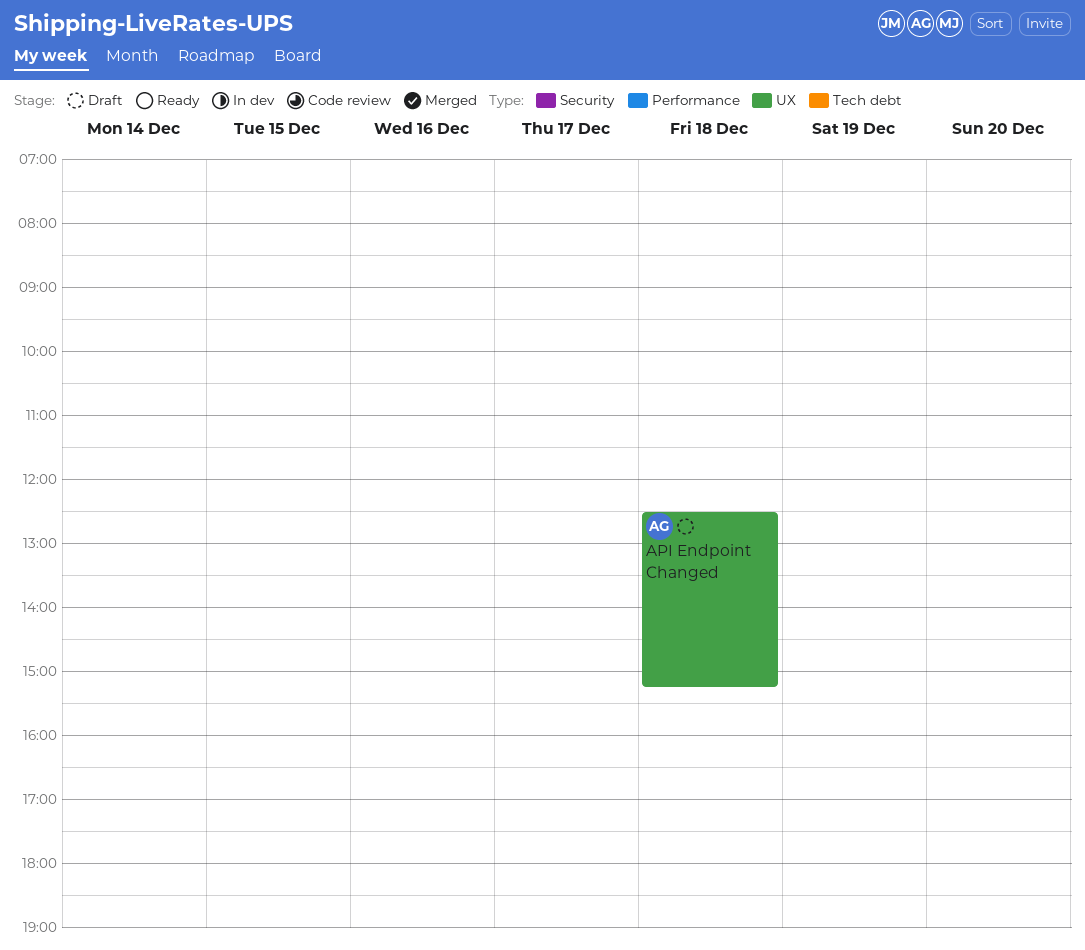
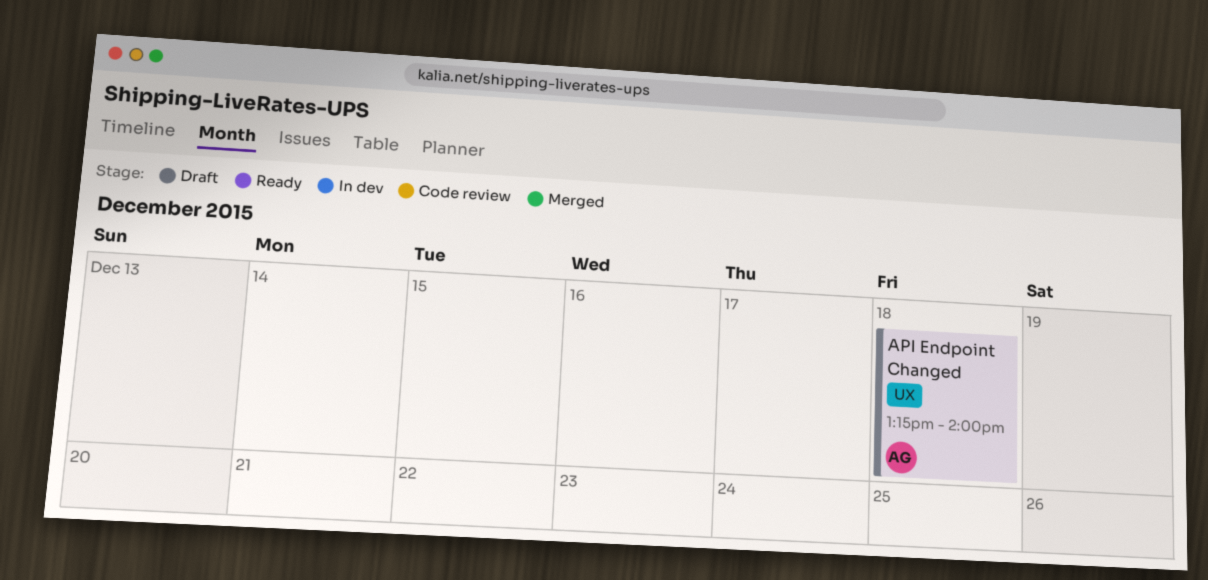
API Endpoint Changed, begins: 12:30 -> 13:15
API Endpoint Changed, ends: 15:15 -> 14:00

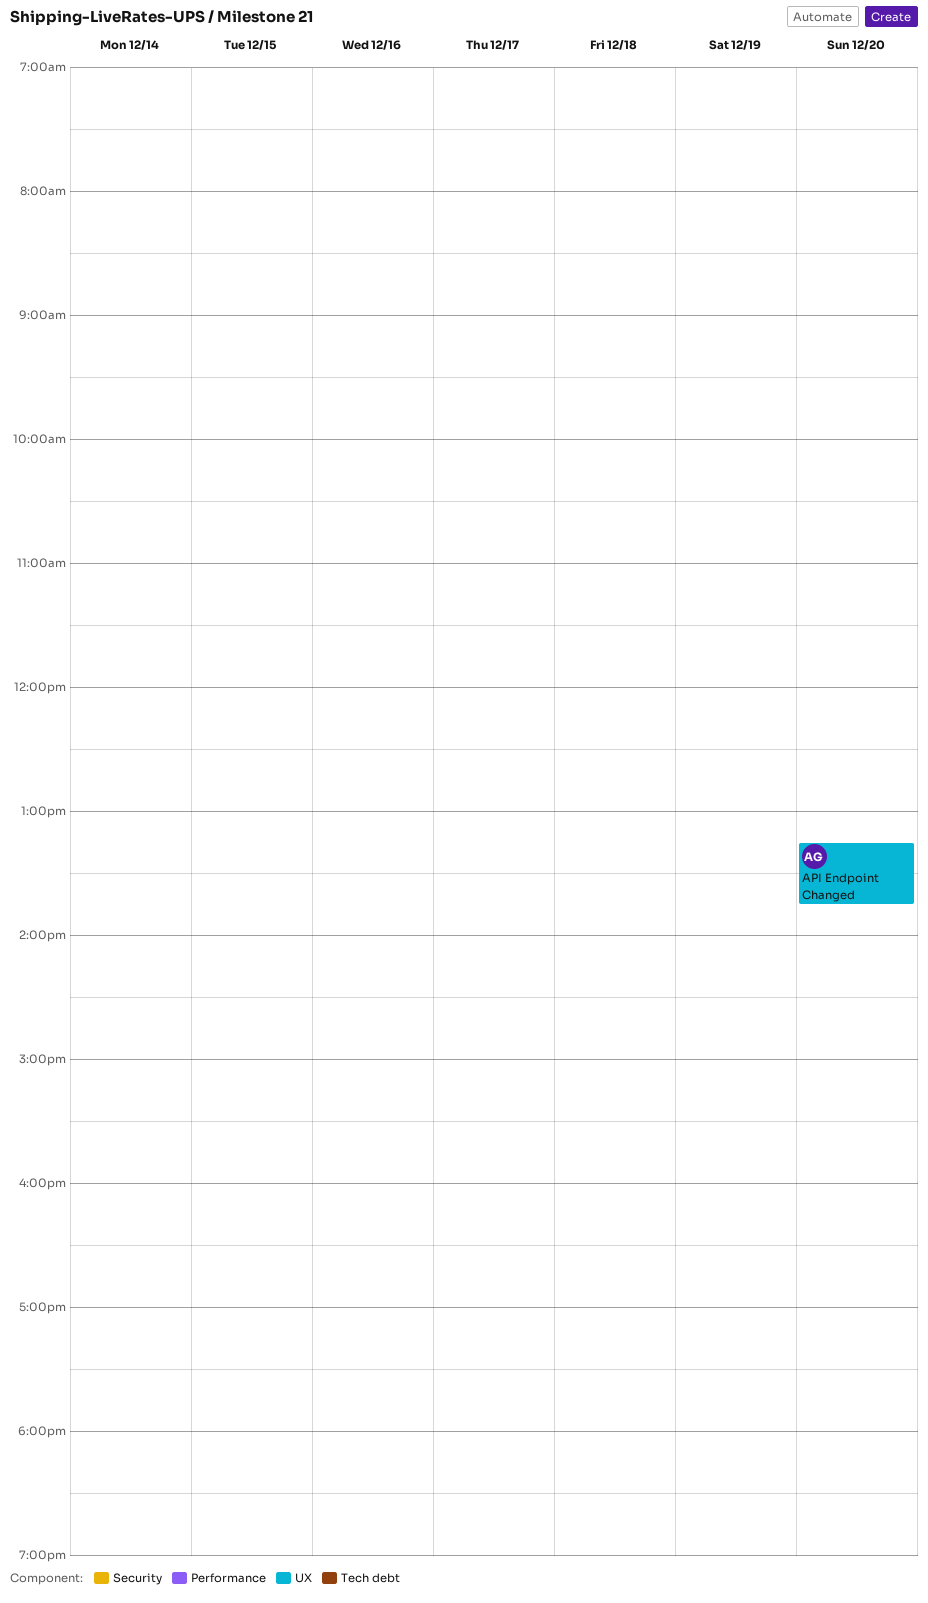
API Endpoint Changed, day: Dec 18 -> Dec 20
API Endpoint Changed, ends: 14:00 -> 13:45

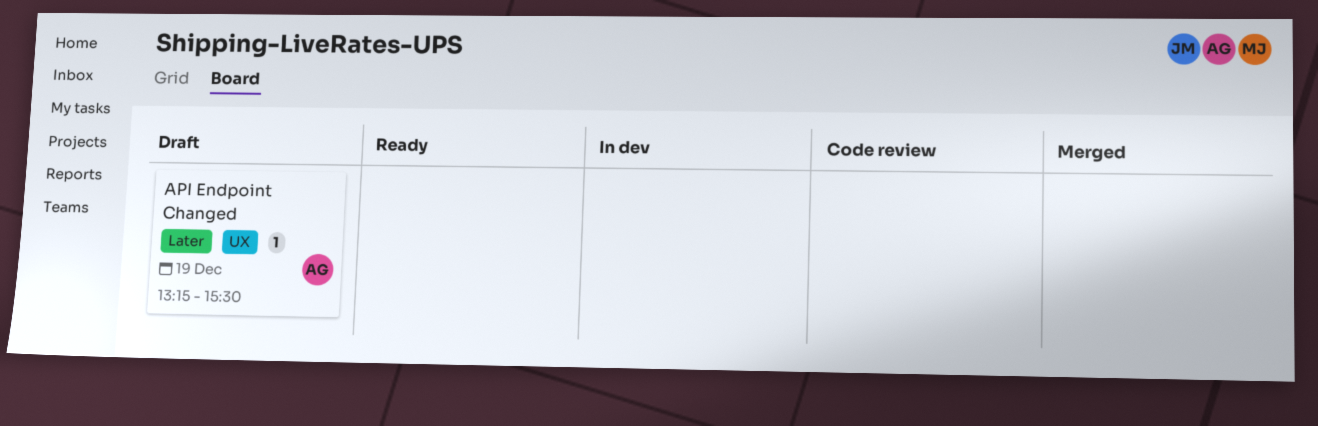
API Endpoint Changed, day: Dec 20 -> Dec 19
API Endpoint Changed, ends: 13:45 -> 15:30

